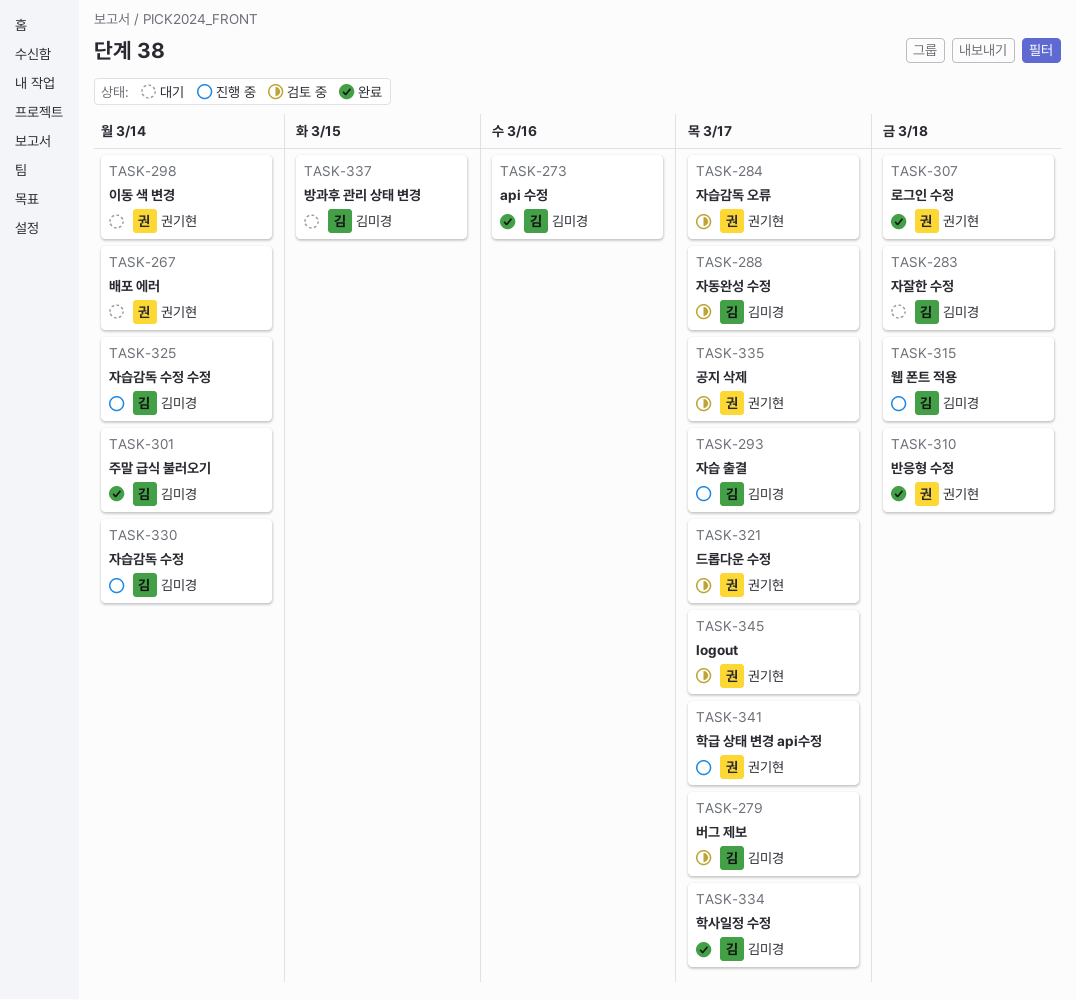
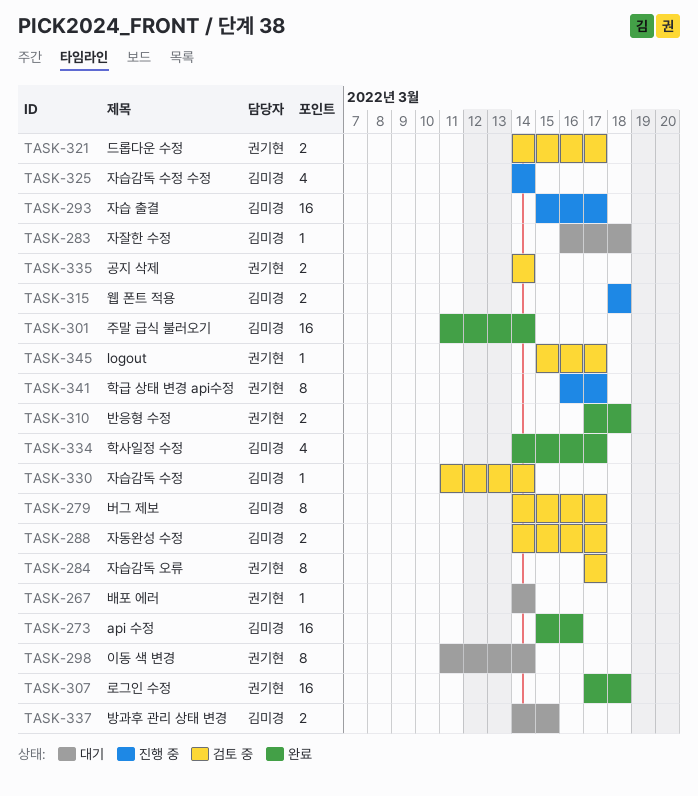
TASK-330, status: 진행 중 -> 검토 중
TASK-335, due: Mar 17 -> Mar 14

